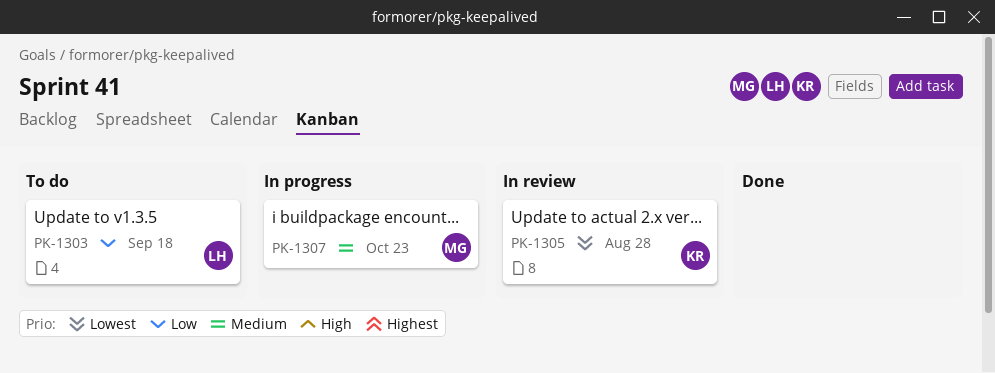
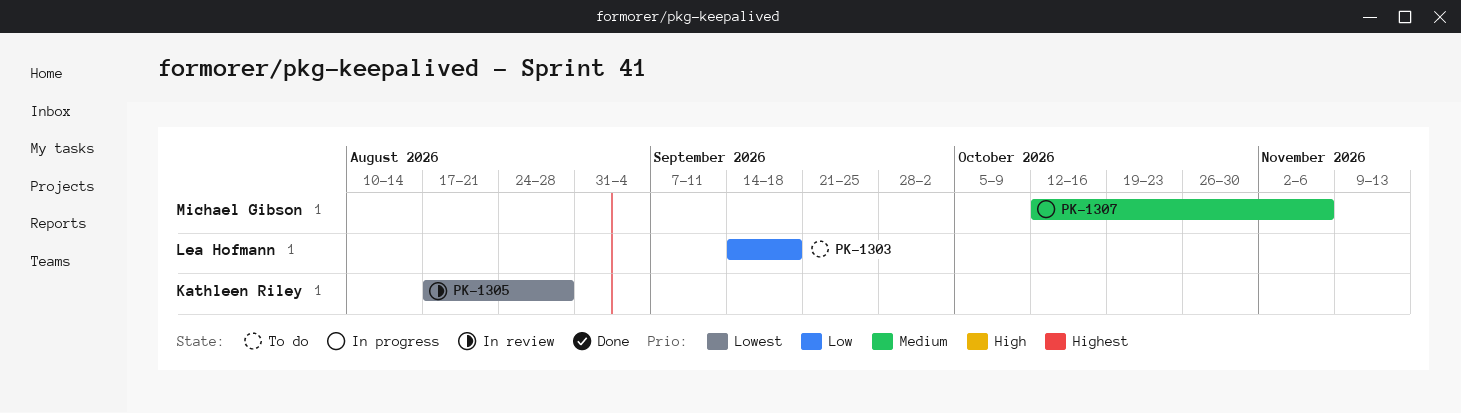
PK-1307, due: Oct 23 -> Nov 6

